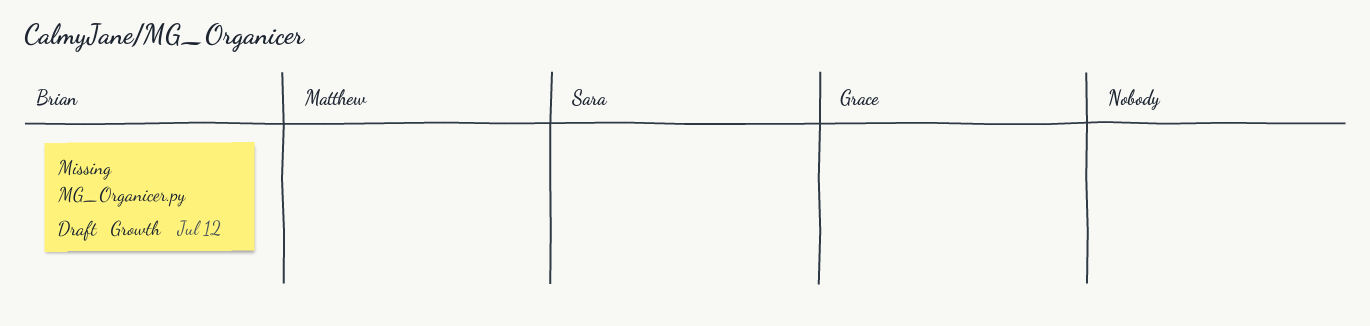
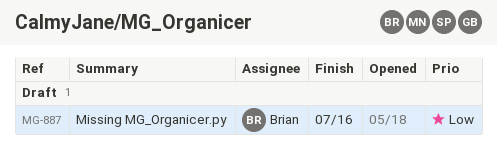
Missing MG_Organicer.py, due: Jul 12 -> Jul 16

